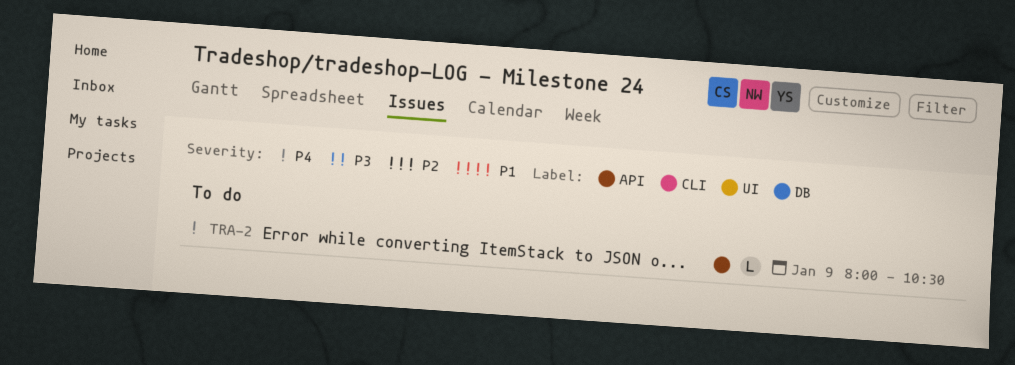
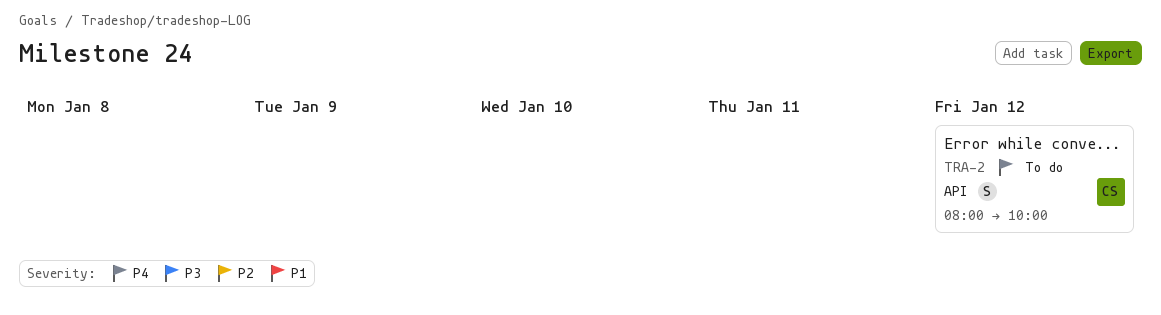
TRA-2, estimate: L -> S
TRA-2, day: Jan 9 -> Jan 12
TRA-2, ends: 10:30 -> 10:00

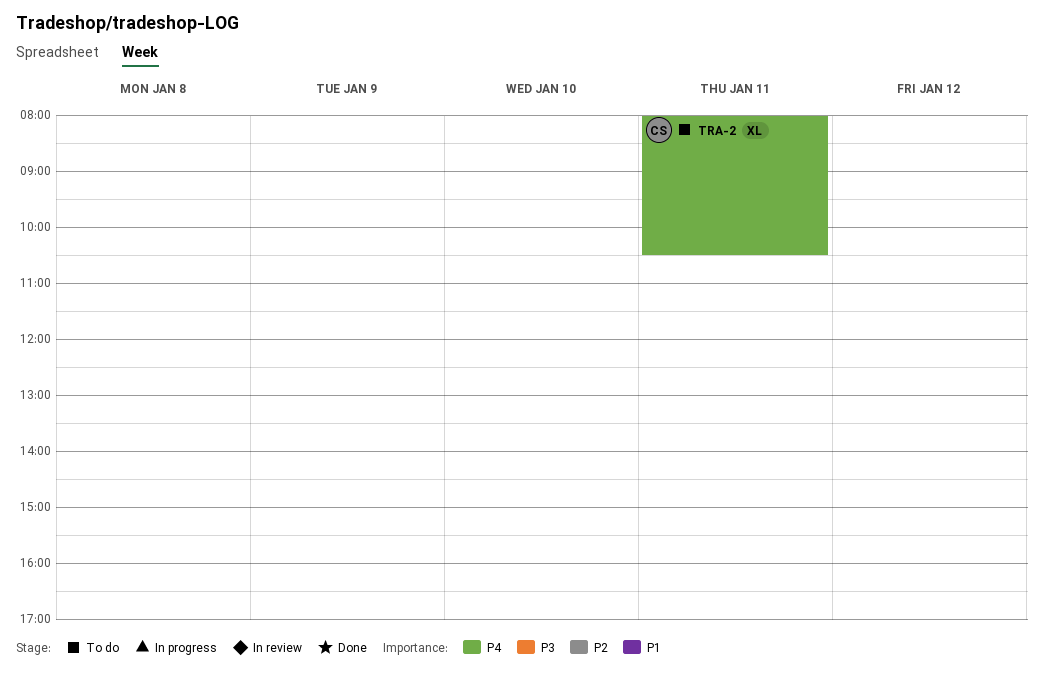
TRA-2, estimate: S -> XL
TRA-2, day: Jan 12 -> Jan 11
TRA-2, ends: 10:00 -> 10:30

